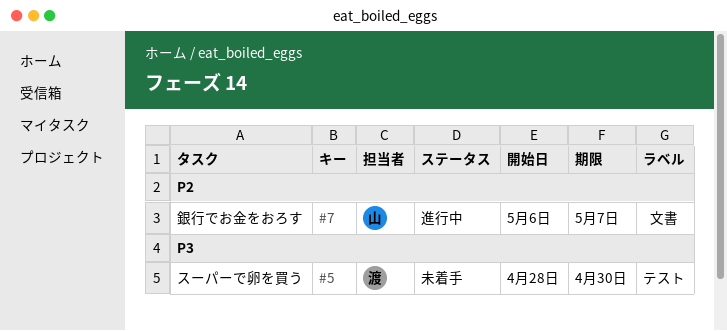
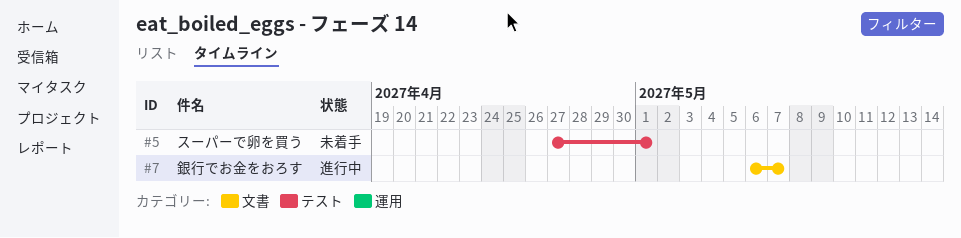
#5, start: Apr 28 -> Apr 27
#5, due: Apr 30 -> May 1

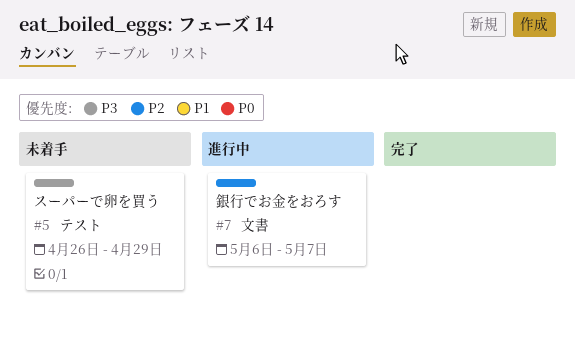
#5, start: Apr 27 -> Apr 26
#5, due: May 1 -> Apr 29

